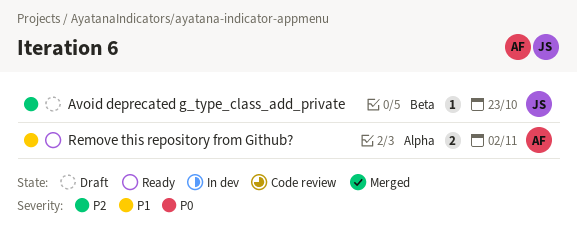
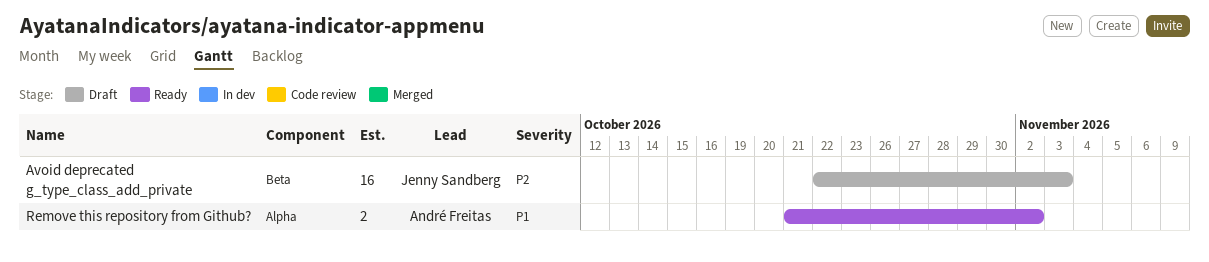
Avoid deprecated g_type_class_add_private, estimate: 1 -> 16
Avoid deprecated g_type_class_add_private, due: Oct 23 -> Nov 3

